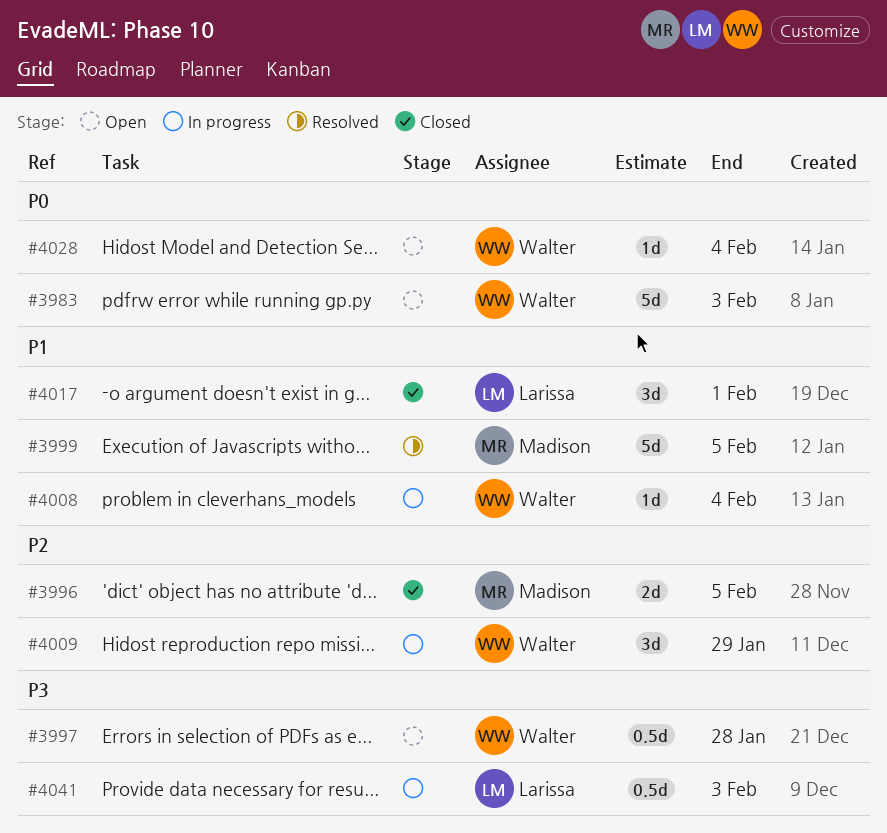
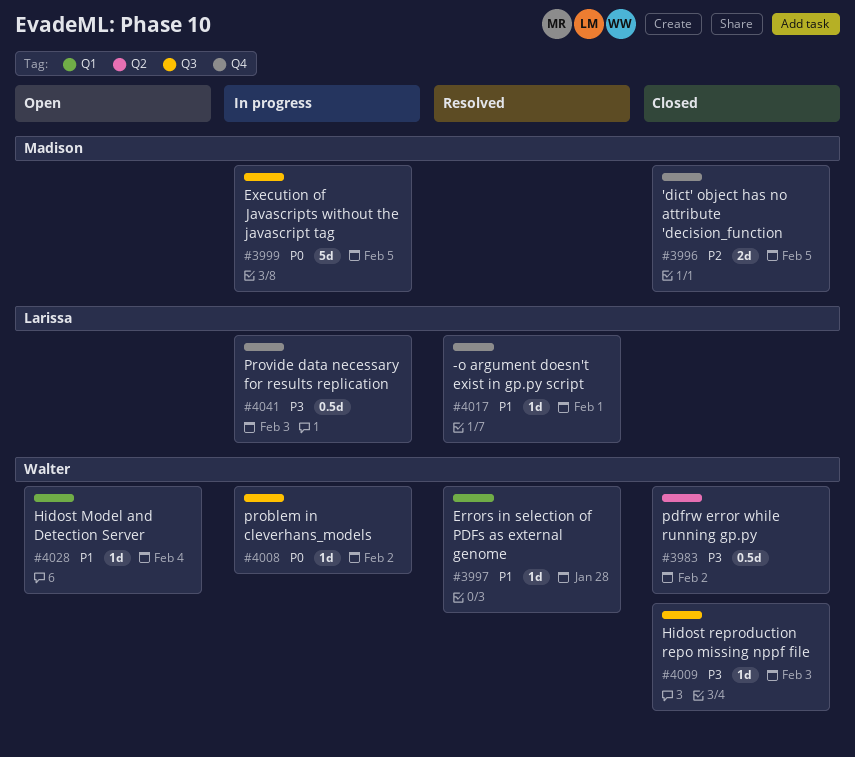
#3983, status: Open -> Closed
#3983, priority: P0 -> P3
#3983, estimate: 5d -> 0.5d
#3983, due: Feb 3 -> Feb 2
#3997, status: Open -> Resolved
#3997, priority: P3 -> P1
#3997, estimate: 0.5d -> 1d
#3999, status: Resolved -> In progress
#3999, priority: P1 -> P0
#4008, priority: P1 -> P0
#4008, due: Feb 4 -> Feb 2
#4009, status: In progress -> Closed
#4009, priority: P2 -> P3
#4009, estimate: 3d -> 1d
#4009, due: Jan 29 -> Feb 3
#4017, status: Closed -> Resolved
#4017, estimate: 3d -> 1d
#4028, priority: P0 -> P1

